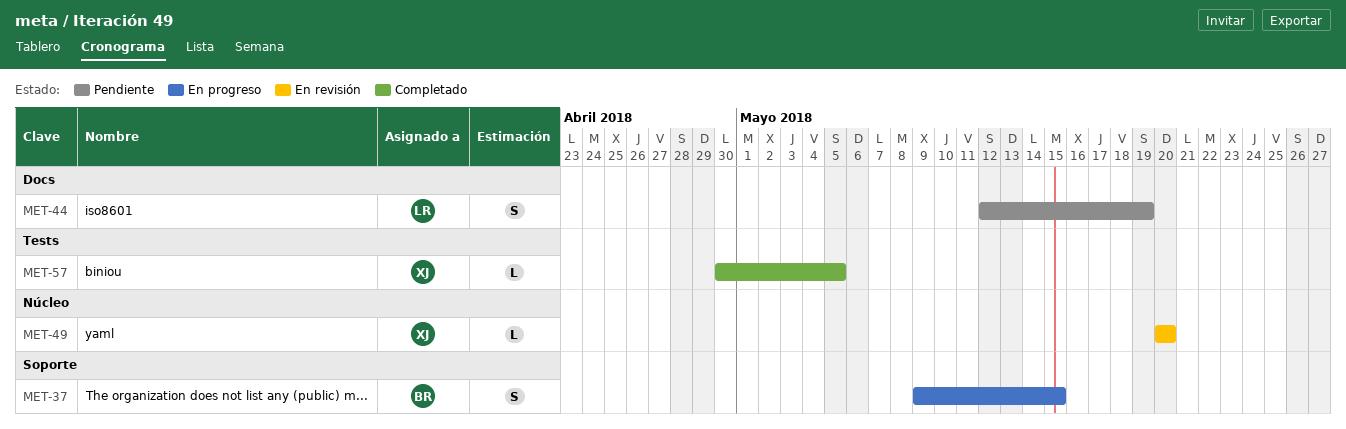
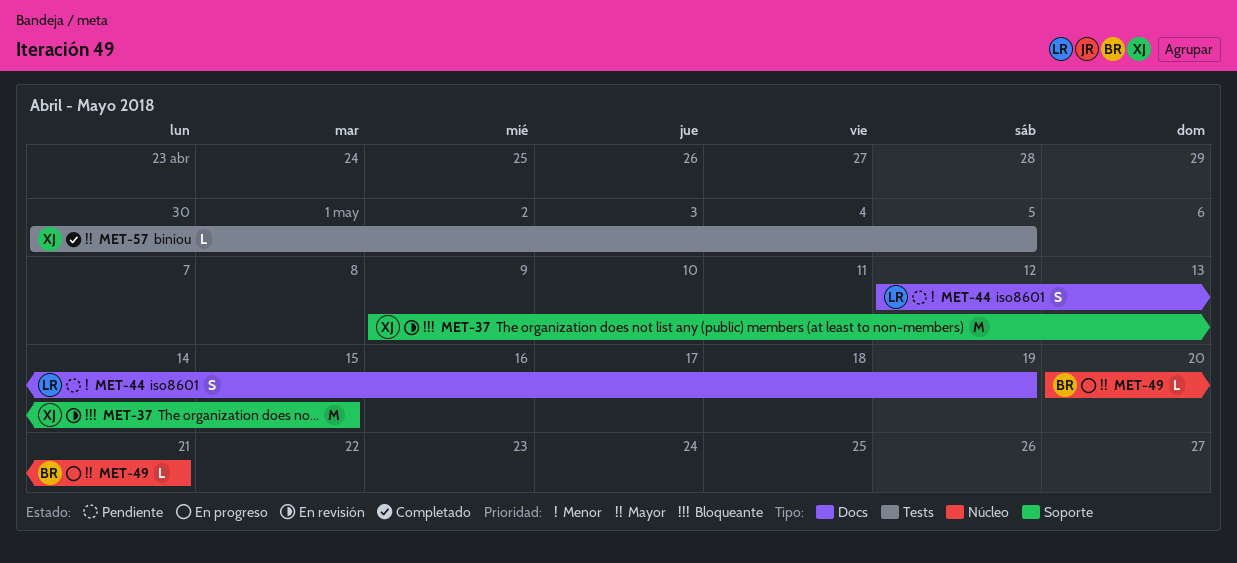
MET-37, status: En progreso -> En revisión
MET-37, owner: BR -> XJ
MET-37, estimate: S -> M
MET-49, status: En revisión -> En progreso
MET-49, owner: XJ -> BR
MET-49, due: May 20 -> May 21

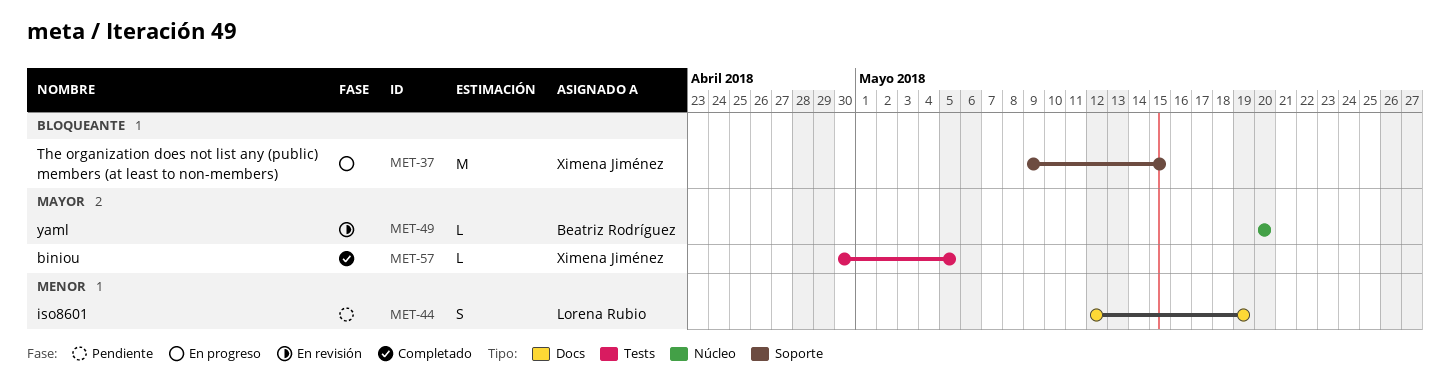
MET-37, status: En revisión -> En progreso
MET-49, status: En progreso -> En revisión
MET-49, due: May 21 -> May 20

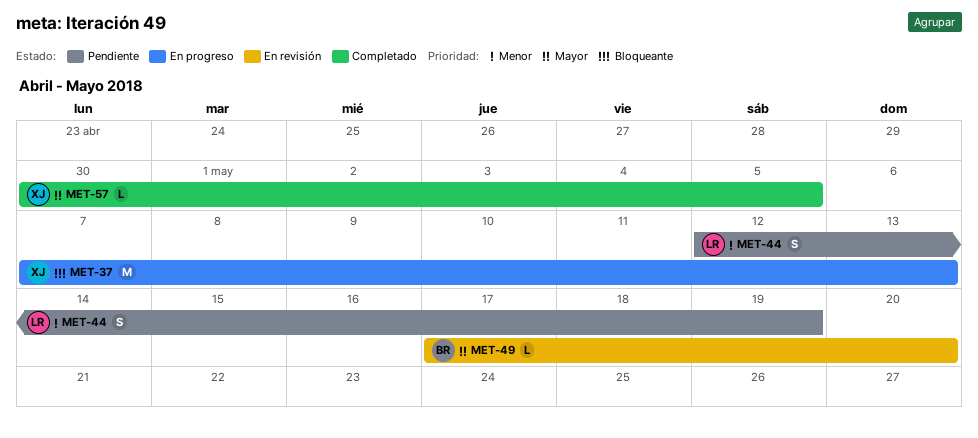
MET-37, start: May 9 -> May 7
MET-37, due: May 15 -> May 13
MET-49, start: May 20 -> May 17

